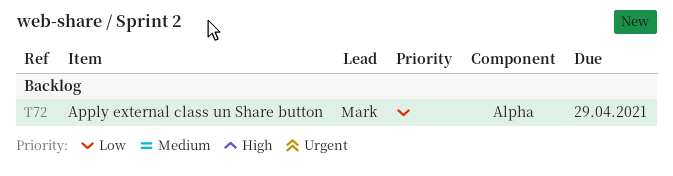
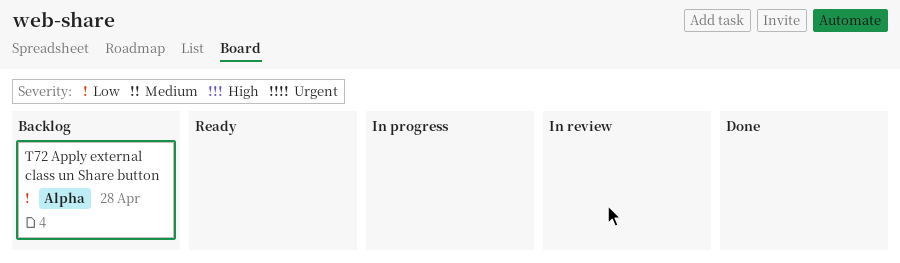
T72, due: Apr 29 -> Apr 28

